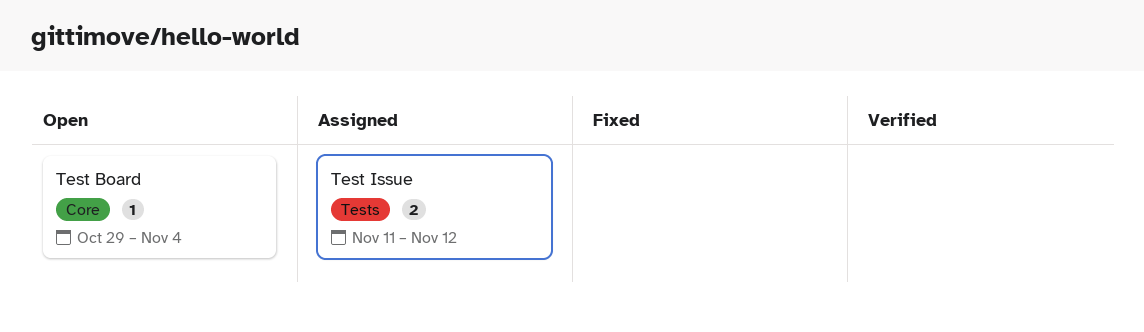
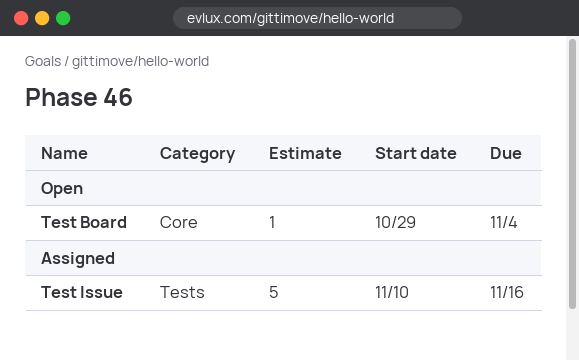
Test Issue, estimate: 2 -> 5
Test Issue, start: Nov 11 -> Nov 10
Test Issue, due: Nov 12 -> Nov 16

